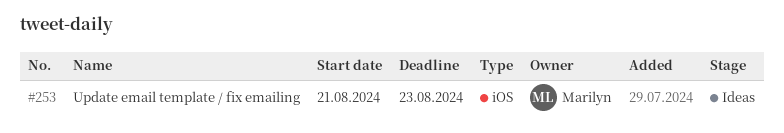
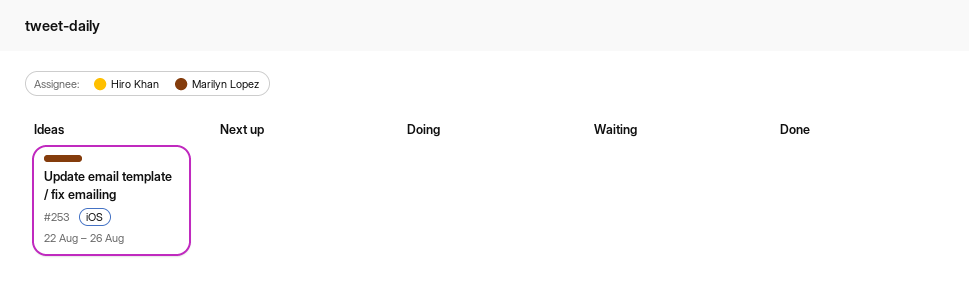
#253, start: Aug 21 -> Aug 22
#253, due: Aug 23 -> Aug 26

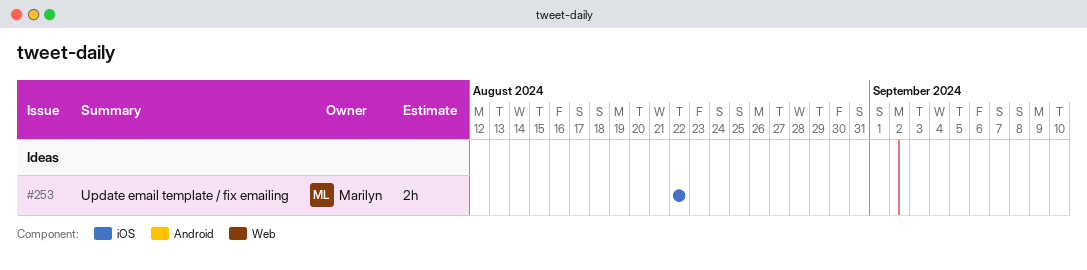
#253, due: Aug 26 -> Aug 22

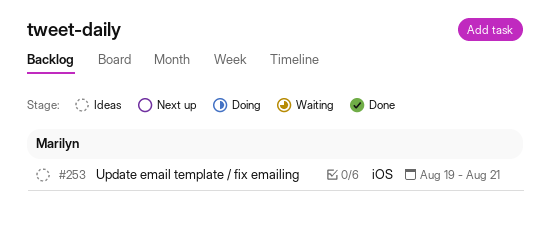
#253, start: Aug 22 -> Aug 19
#253, due: Aug 22 -> Aug 21

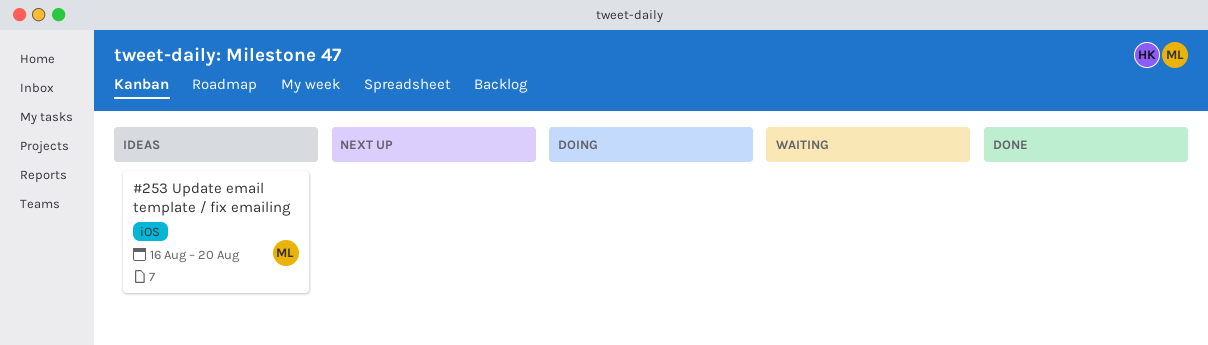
#253, start: Aug 19 -> Aug 16
#253, due: Aug 21 -> Aug 20

